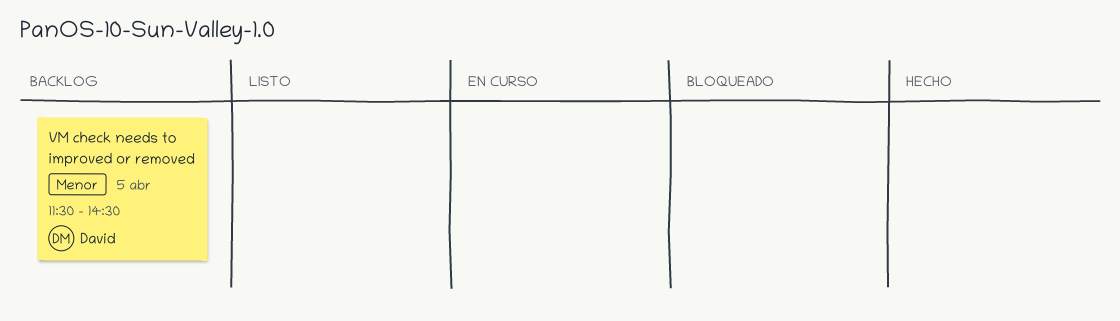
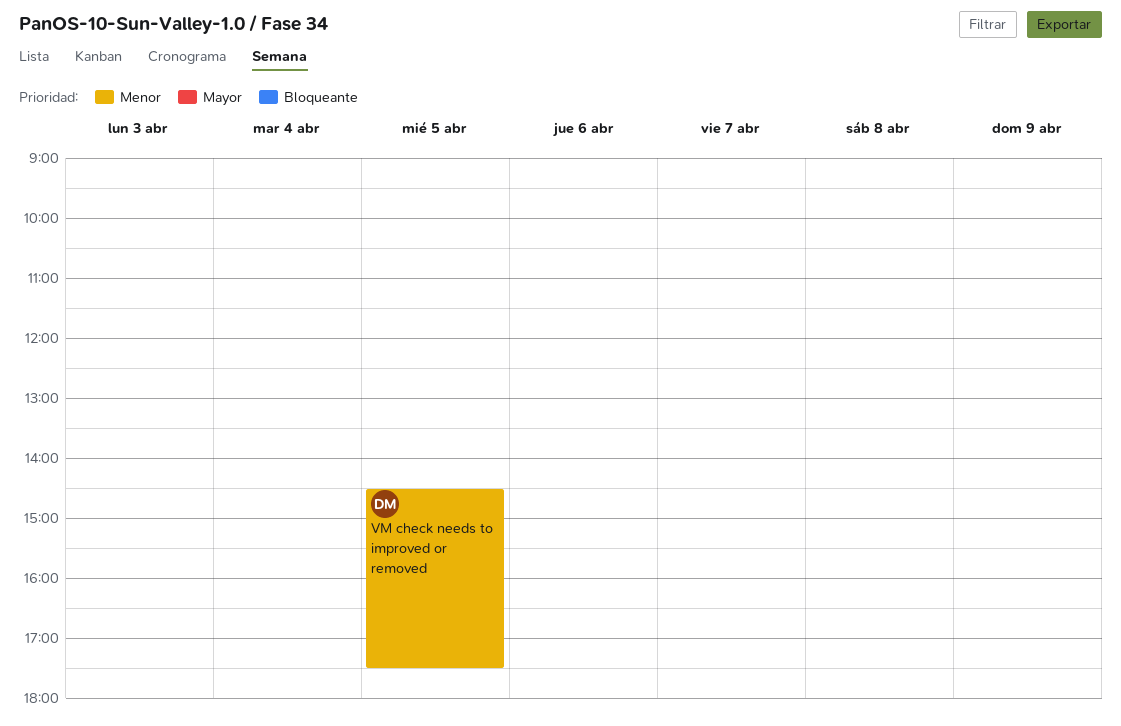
VM check needs to improved or removed, begins: 11:30 -> 14:30
VM check needs to improved or removed, ends: 14:30 -> 17:30

